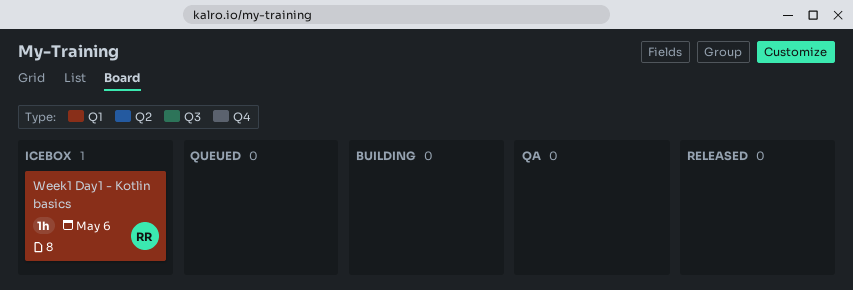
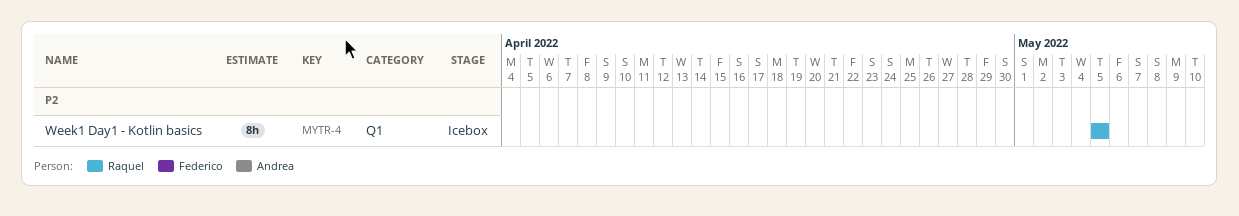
Week1 Day1 - Kotlin basics, estimate: 1h -> 8h
Week1 Day1 - Kotlin basics, due: May 6 -> May 5

